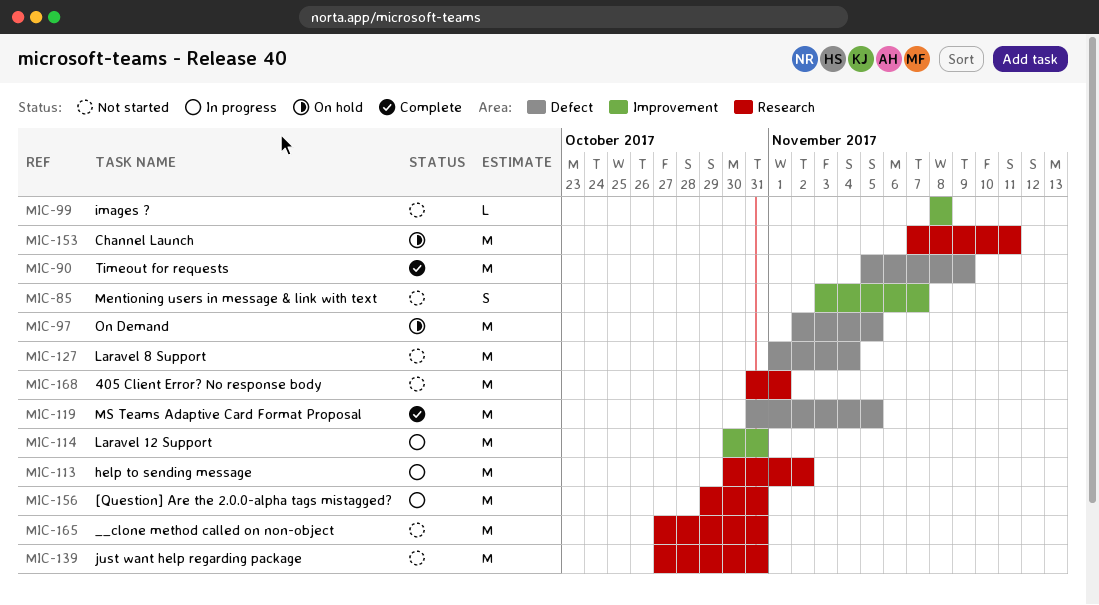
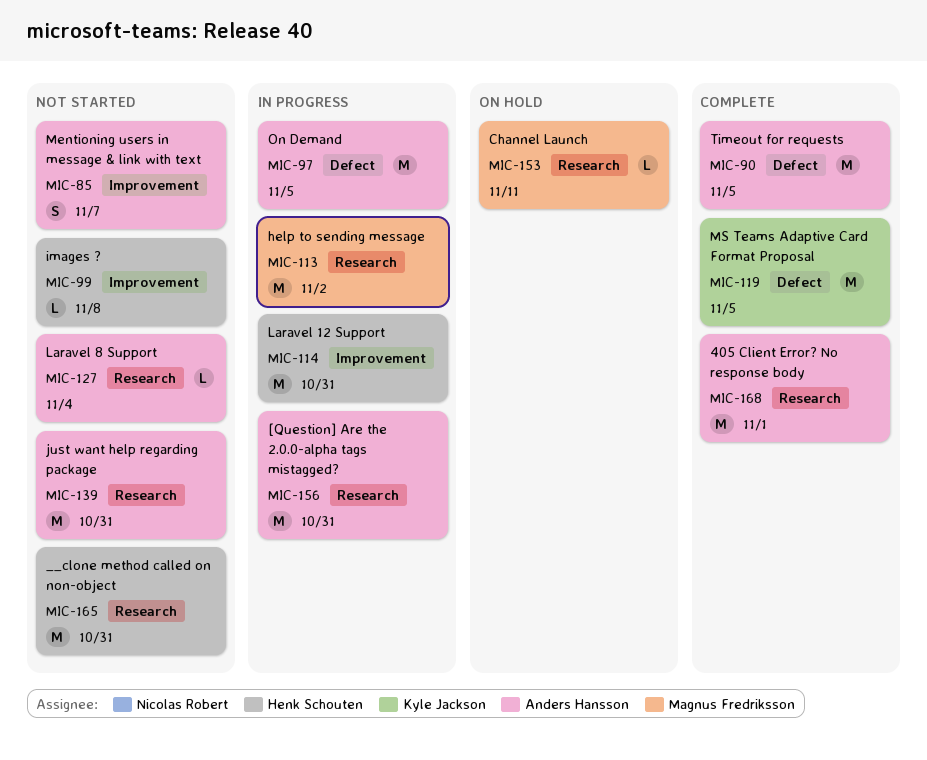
MIC-90, due: Nov 9 -> Nov 5
MIC-97, status: On hold -> In progress
MIC-127, label: Defect -> Research
MIC-127, estimate: M -> L
MIC-153, estimate: M -> L
MIC-168, status: Not started -> Complete

